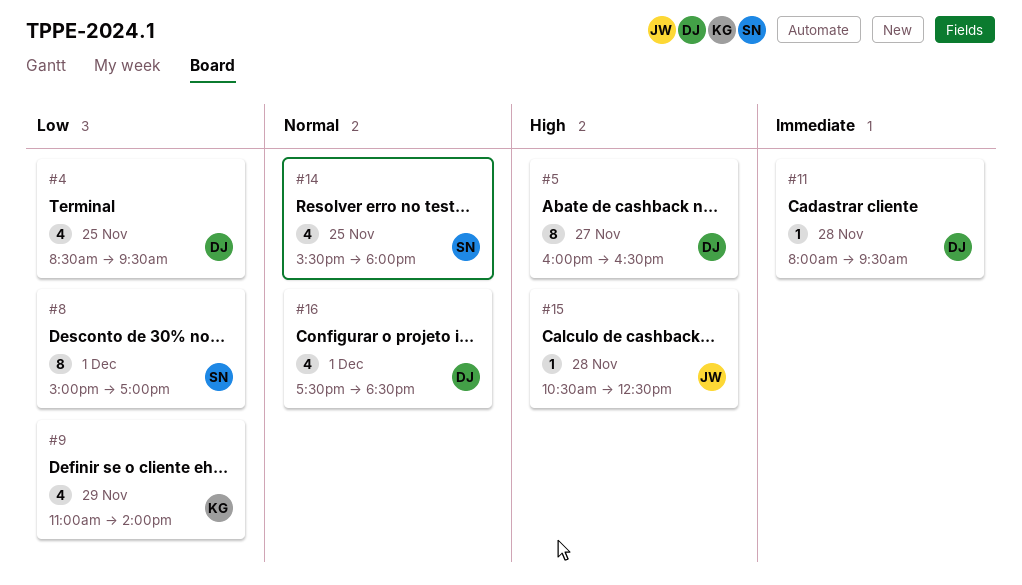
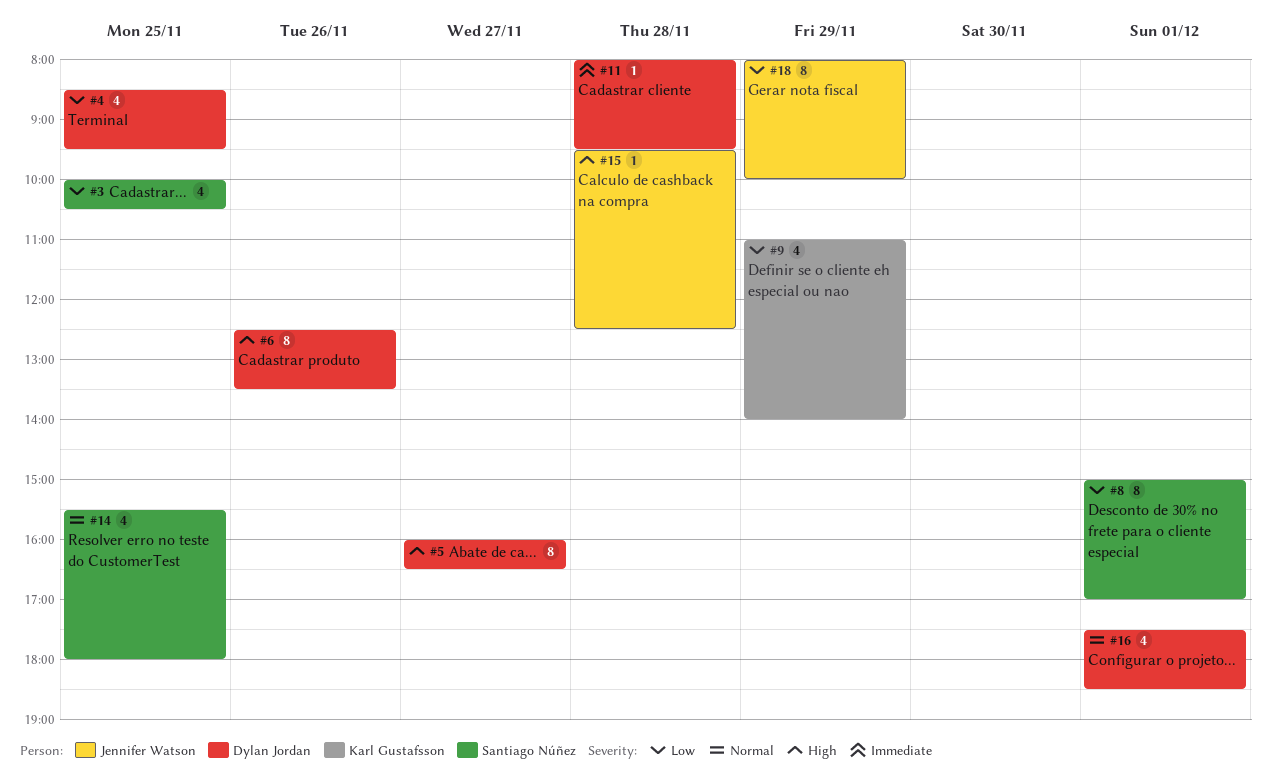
#3: none -> present
#6: none -> present
#15, begins: 10:30 -> 09:30
#18: none -> present

